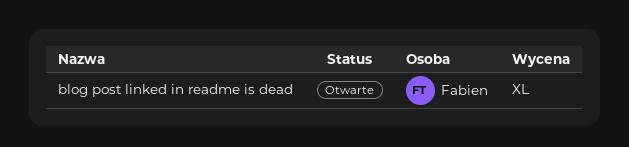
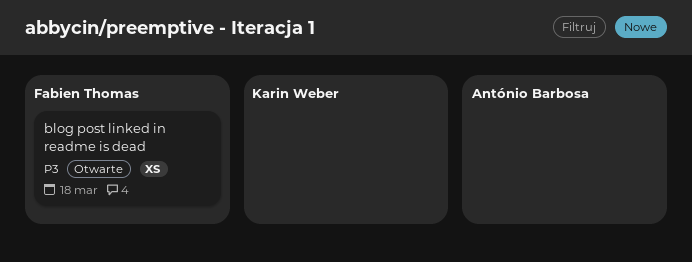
blog post linked in readme is dead, estimate: XL -> XS

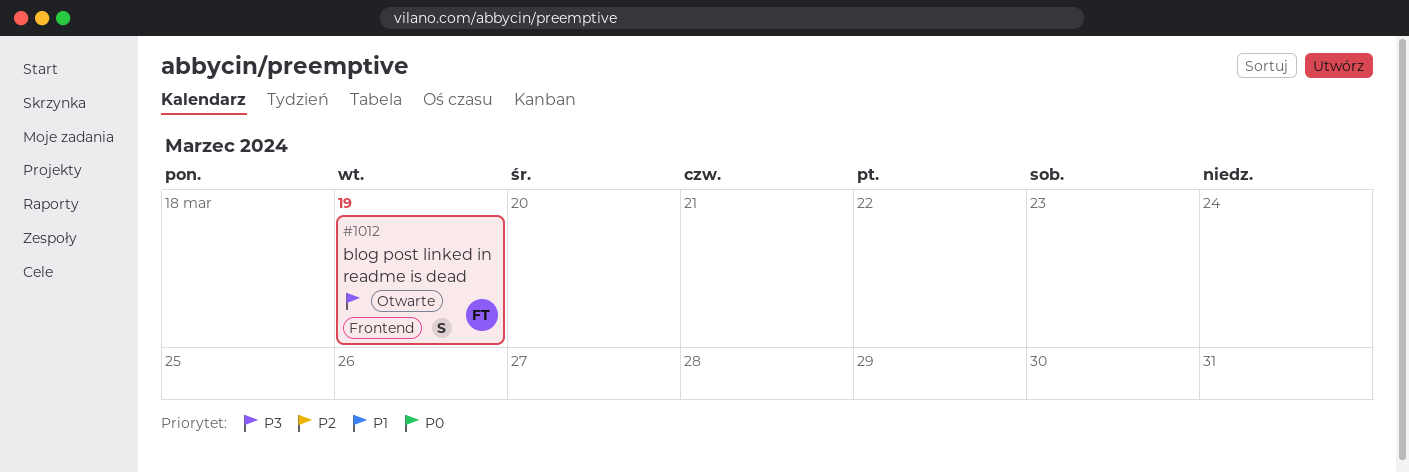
blog post linked in readme is dead, estimate: XS -> S
blog post linked in readme is dead, due: Mar 18 -> Mar 19

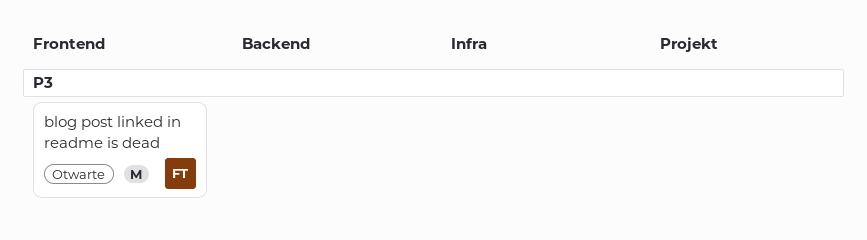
blog post linked in readme is dead, estimate: S -> M

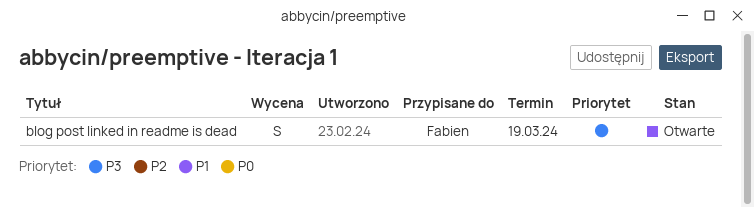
blog post linked in readme is dead, estimate: M -> S

